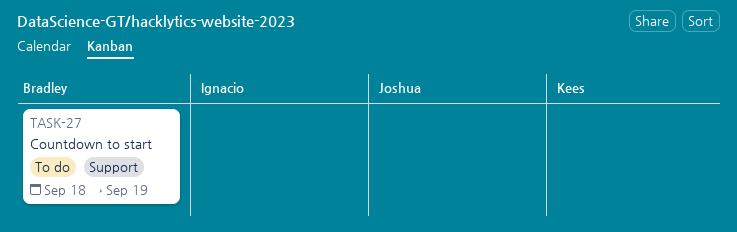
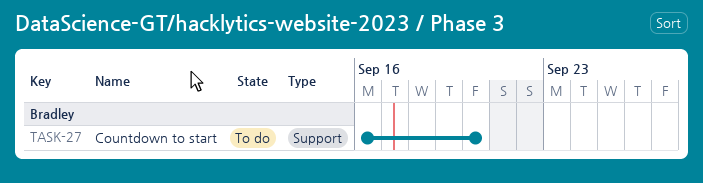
TASK-27, start: Sep 18 -> Sep 16
TASK-27, due: Sep 19 -> Sep 20

